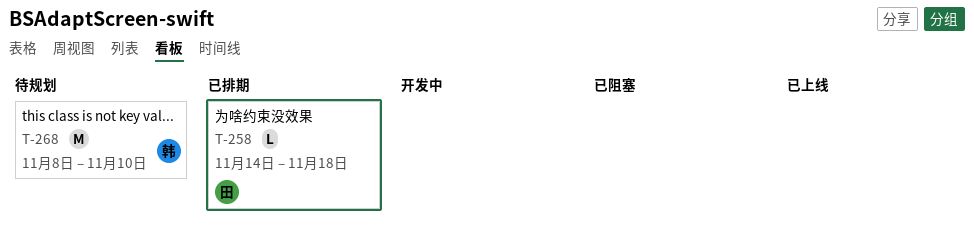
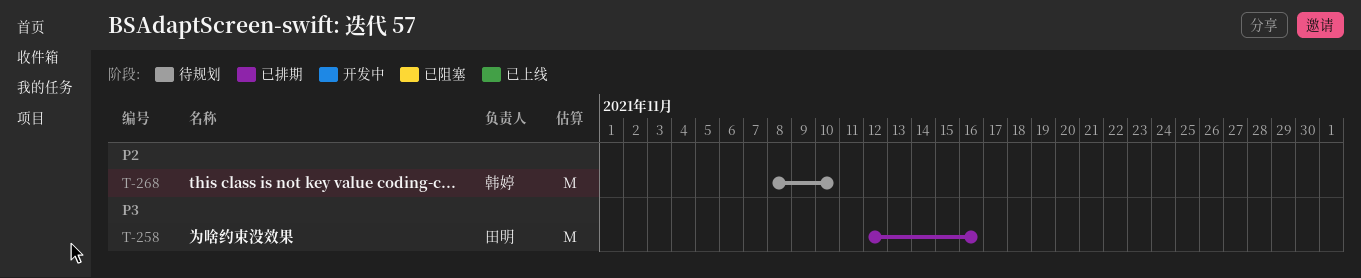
T-258, estimate: L -> M
T-258, start: Nov 14 -> Nov 12
T-258, due: Nov 18 -> Nov 16

